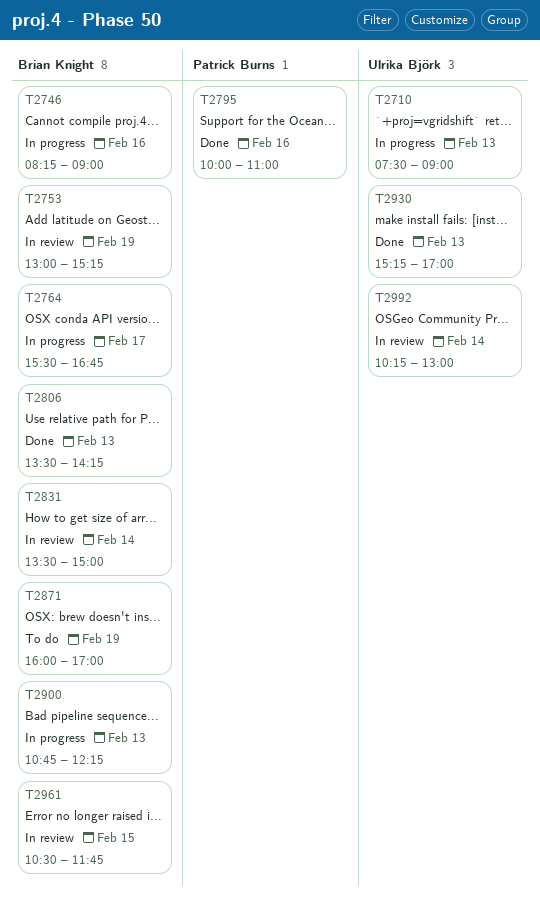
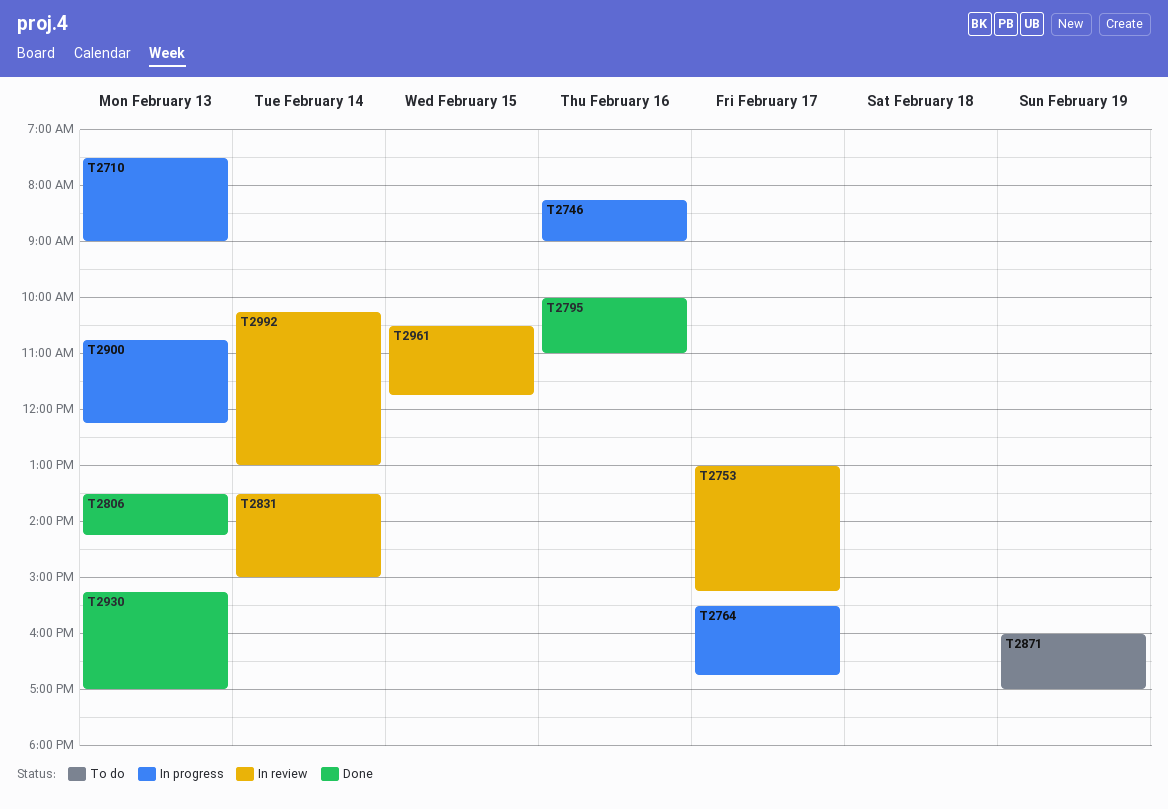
T2753, day: Feb 19 -> Feb 17

